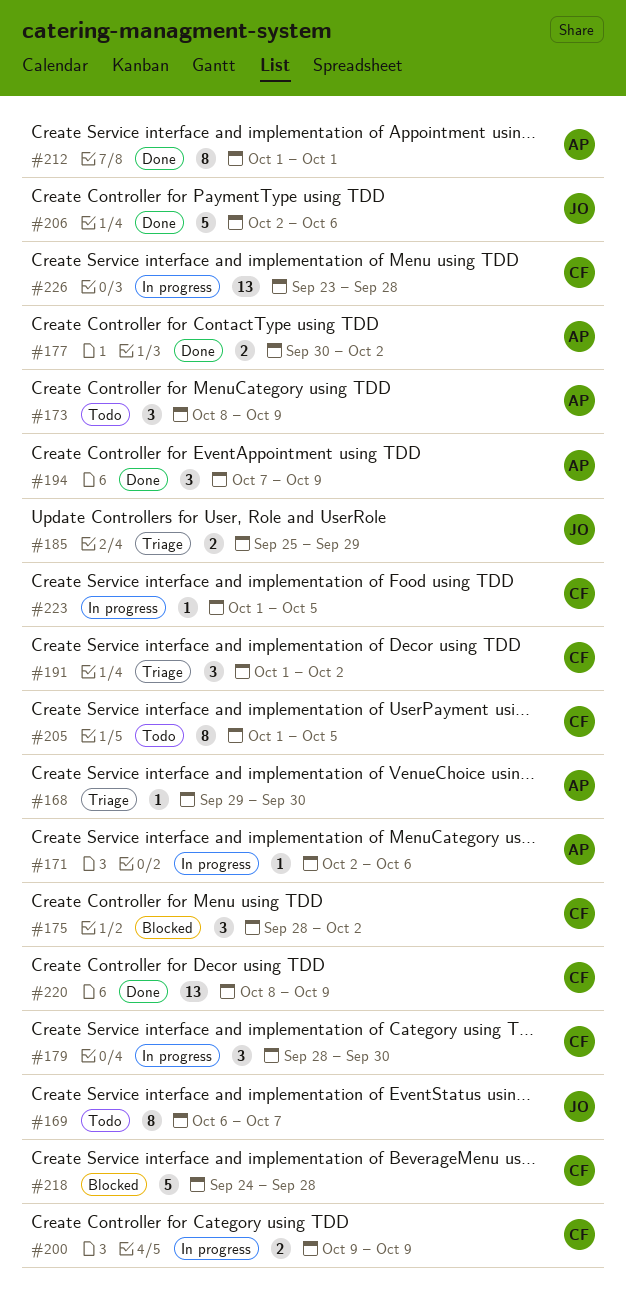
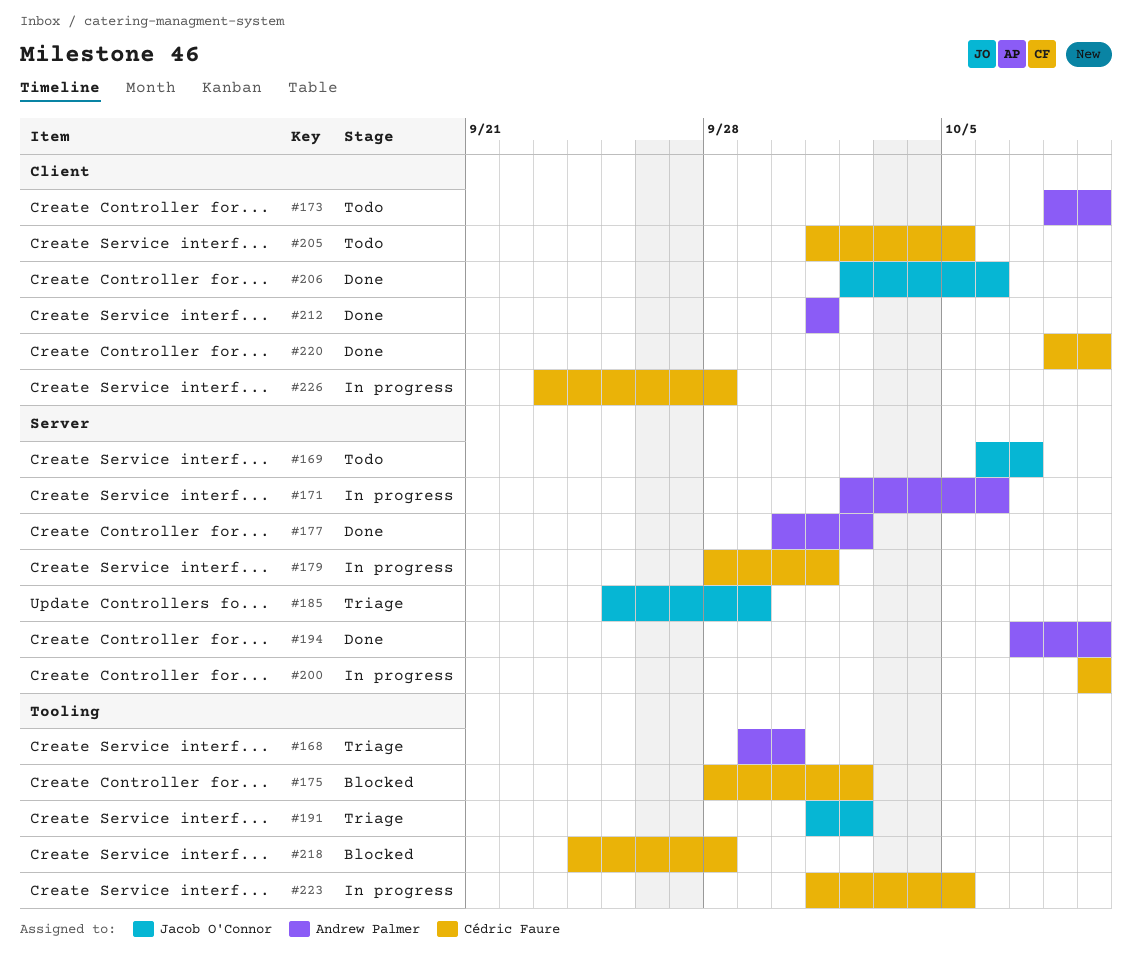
#179, due: Sep 30 -> Oct 1
#191, owner: Cédric Faure -> Jacob O'Connor

